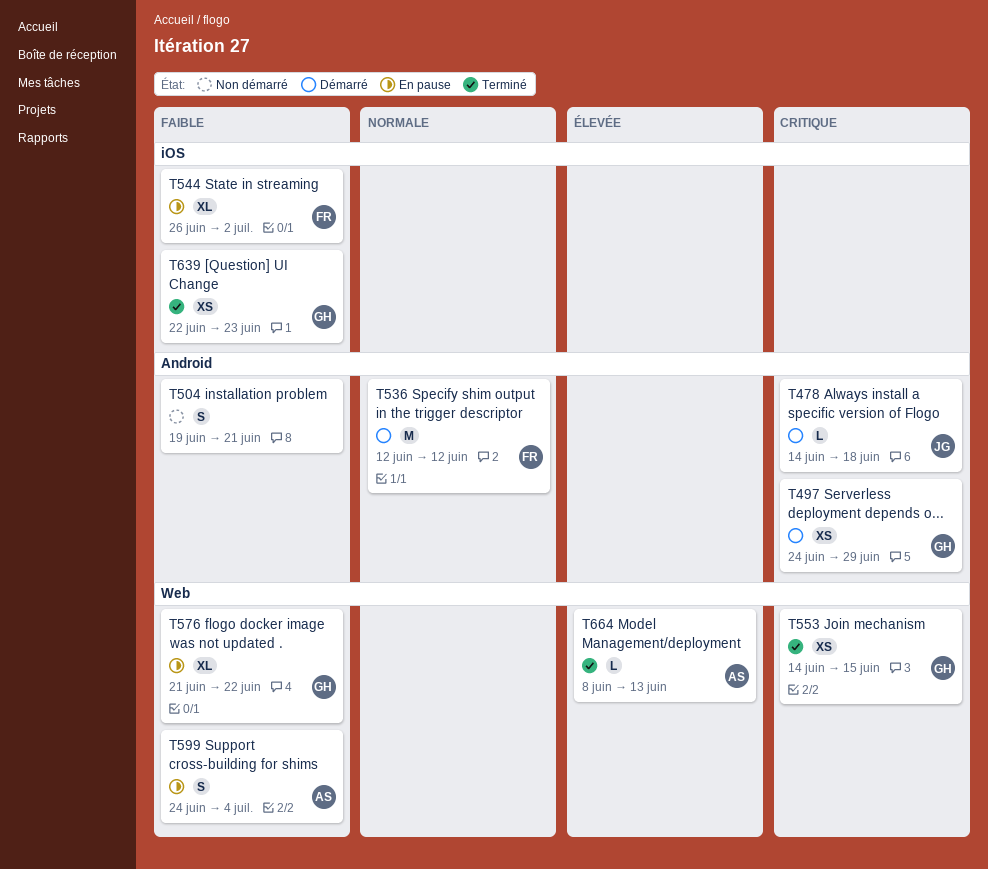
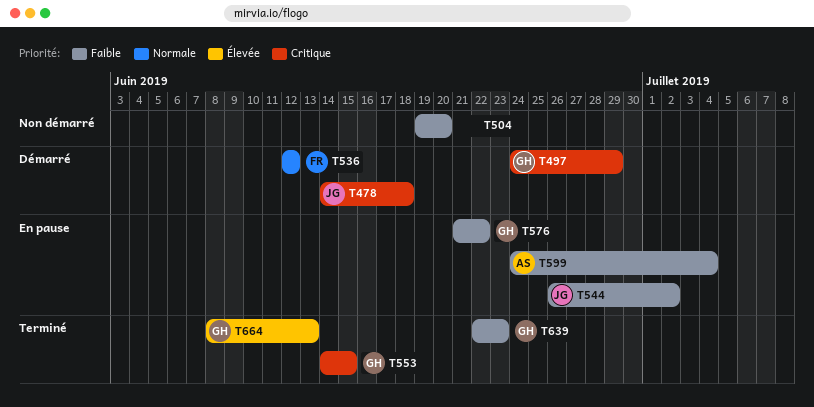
T504, due: Jun 21 -> Jun 20
T544, owner: FR -> JG
T664, owner: AS -> GH

